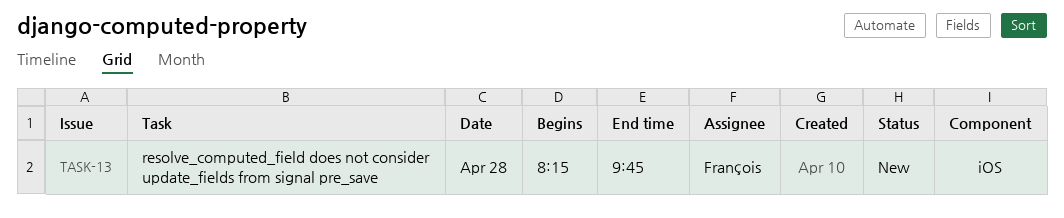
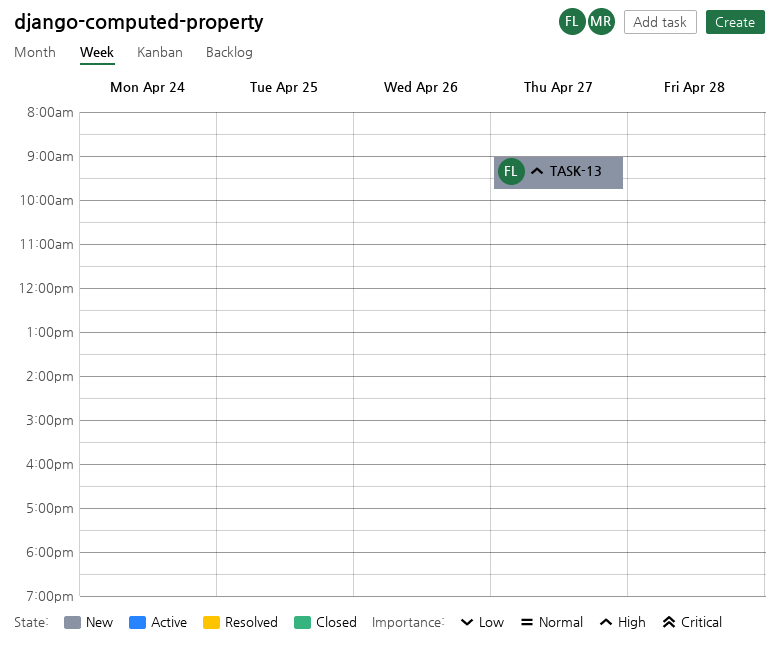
TASK-13, day: Apr 28 -> Apr 27
TASK-13, begins: 08:15 -> 09:00

